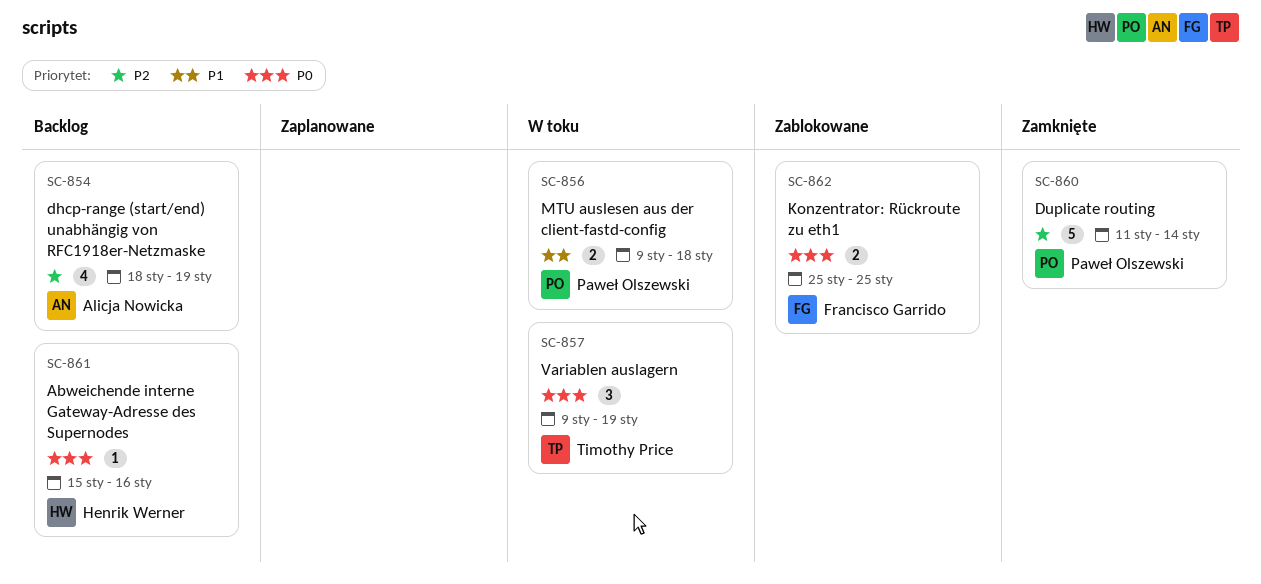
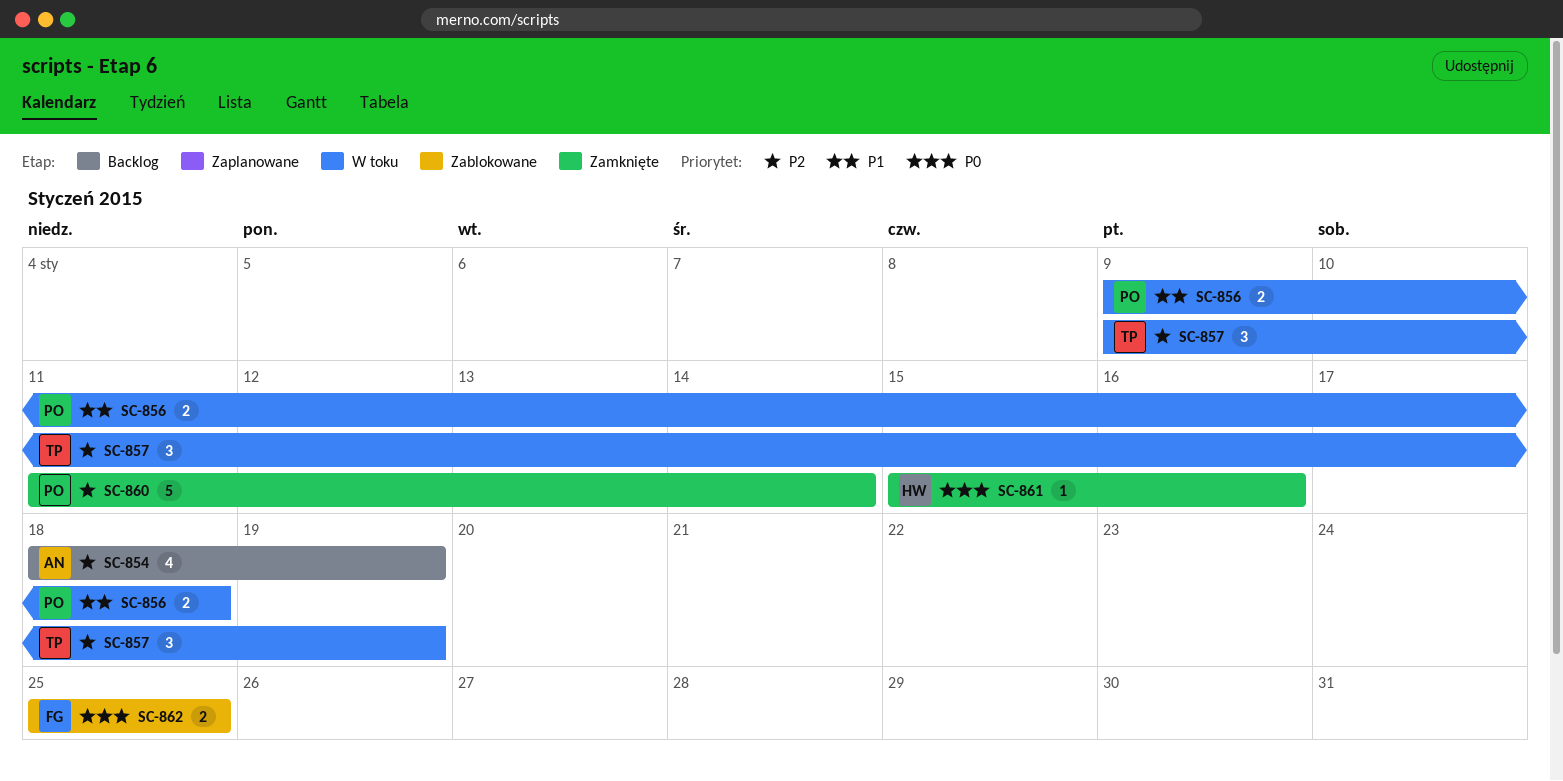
SC-857, priority: P0 -> P2
SC-861, status: Backlog -> Zamknięte

